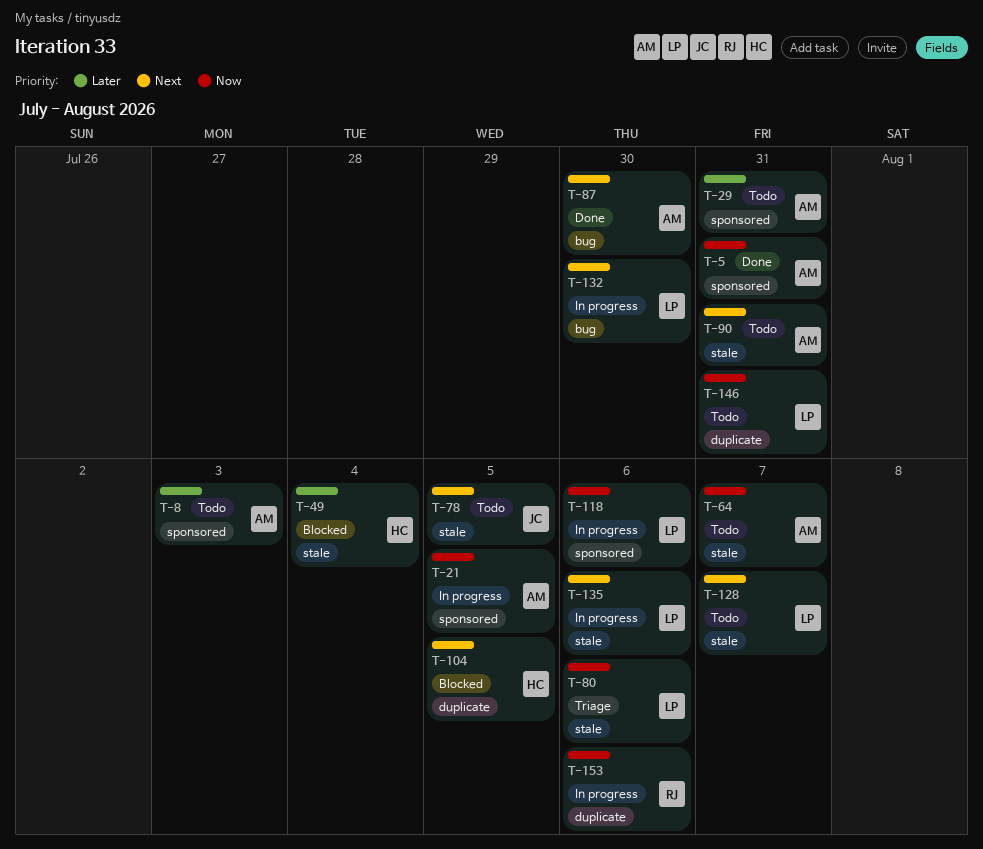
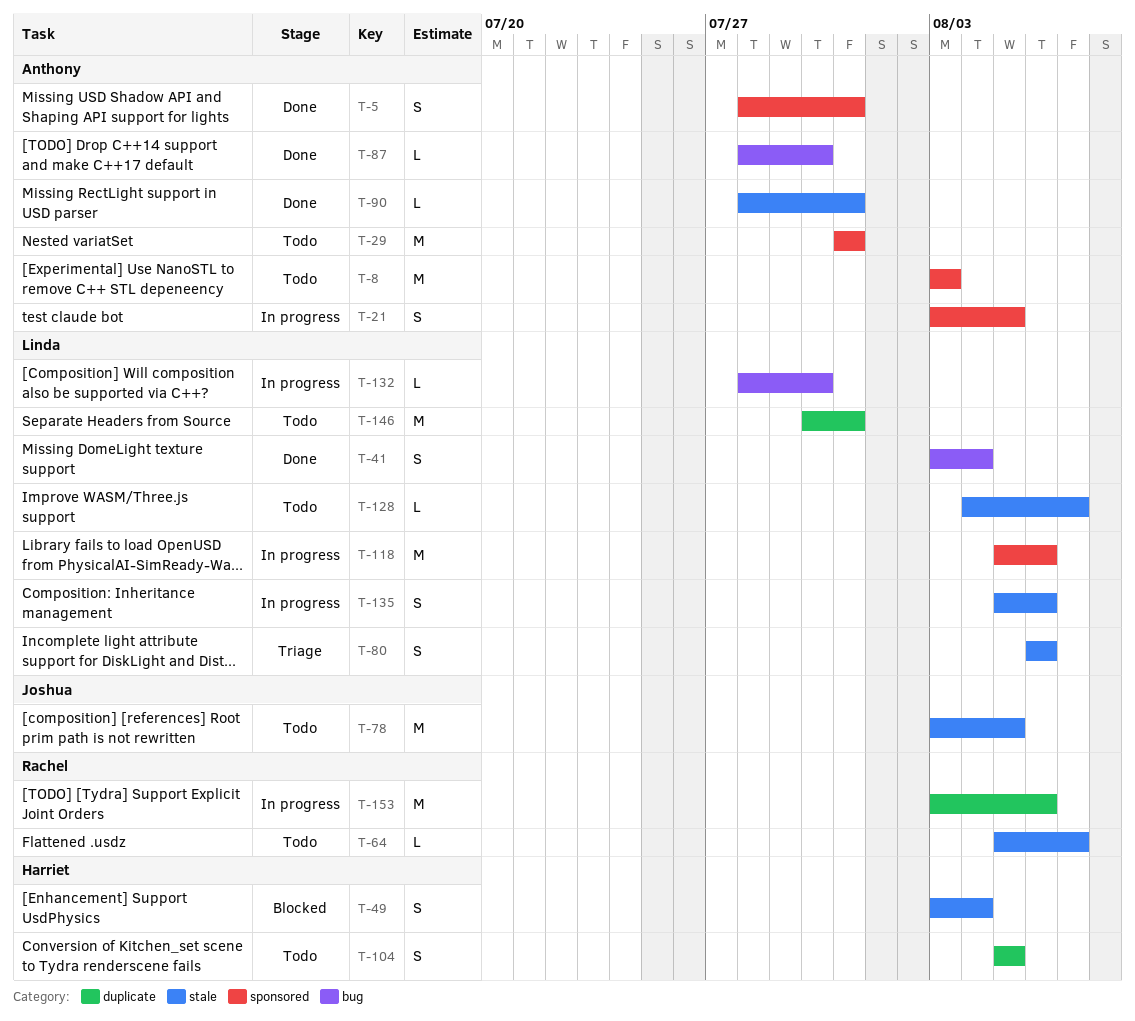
T-41: none -> present
T-64, owner: Anthony -> Rachel
T-90, status: Todo -> Done
T-104, status: Blocked -> Todo

